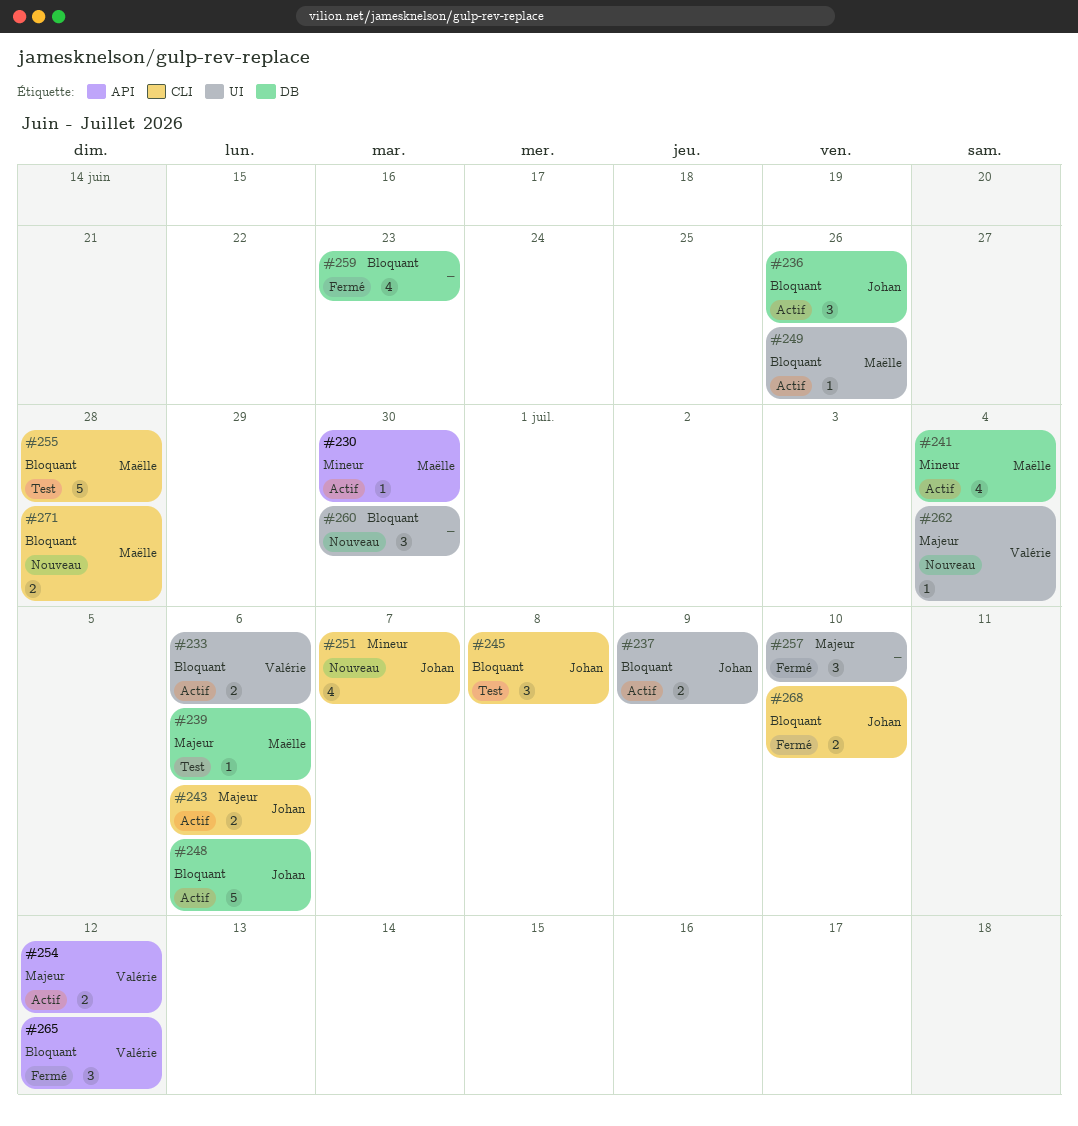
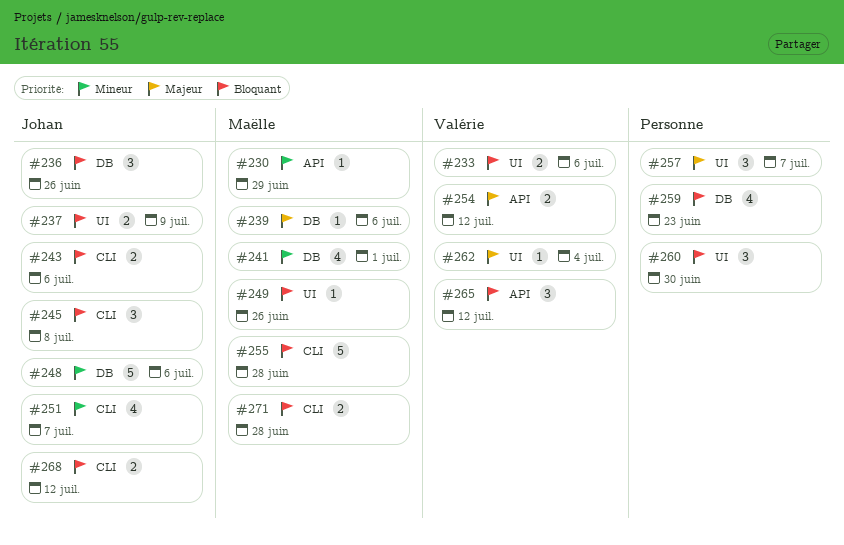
#230, due: Jun 30 -> Jun 29
#241, due: Jul 4 -> Jul 1
#243, priority: Majeur -> Bloquant
#248, priority: Bloquant -> Mineur
#257, due: Jul 10 -> Jul 7
#268, due: Jul 10 -> Jul 12

